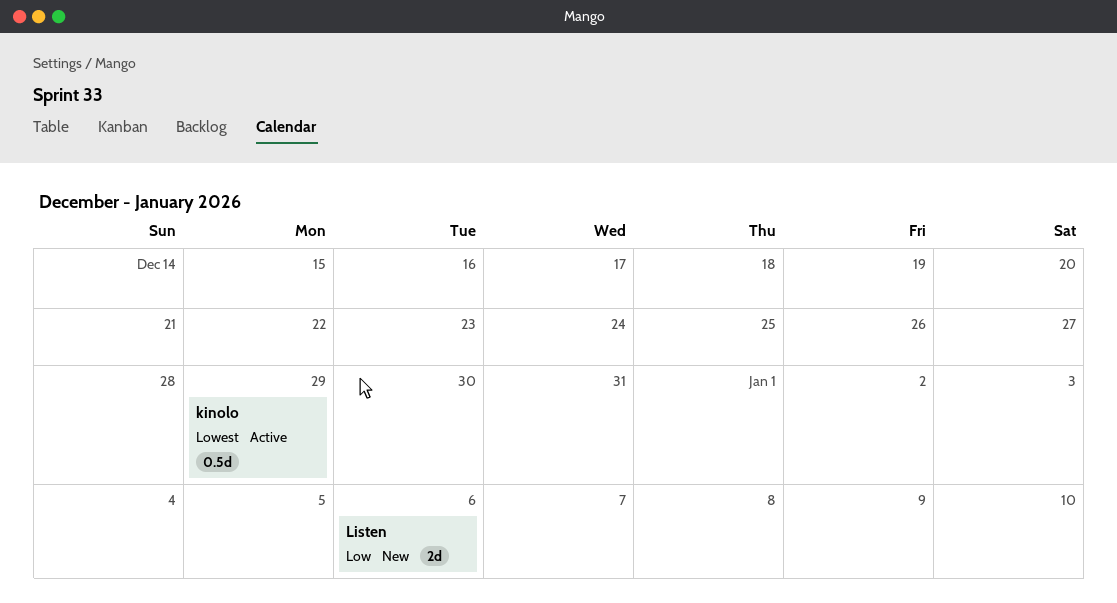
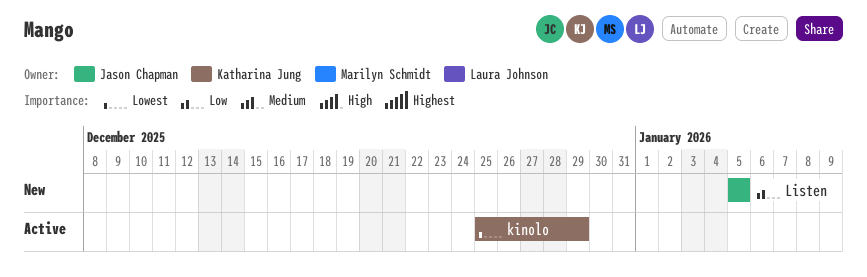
Listen, due: Jan 6 -> Jan 5

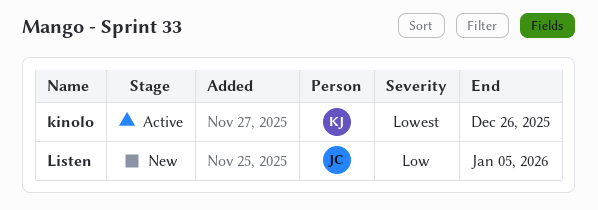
kinolo, due: Dec 29 -> Dec 26

